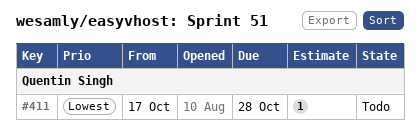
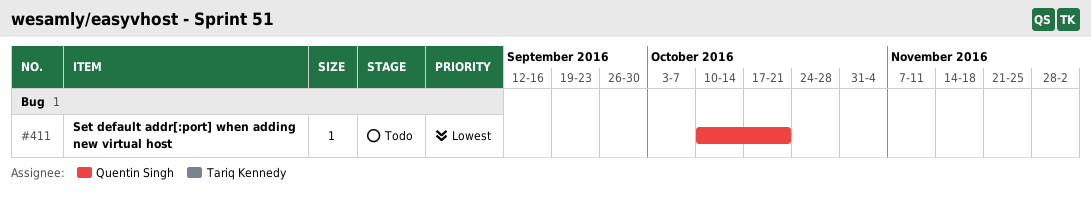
#411, start: Oct 17 -> Oct 10
#411, due: Oct 28 -> Oct 21

